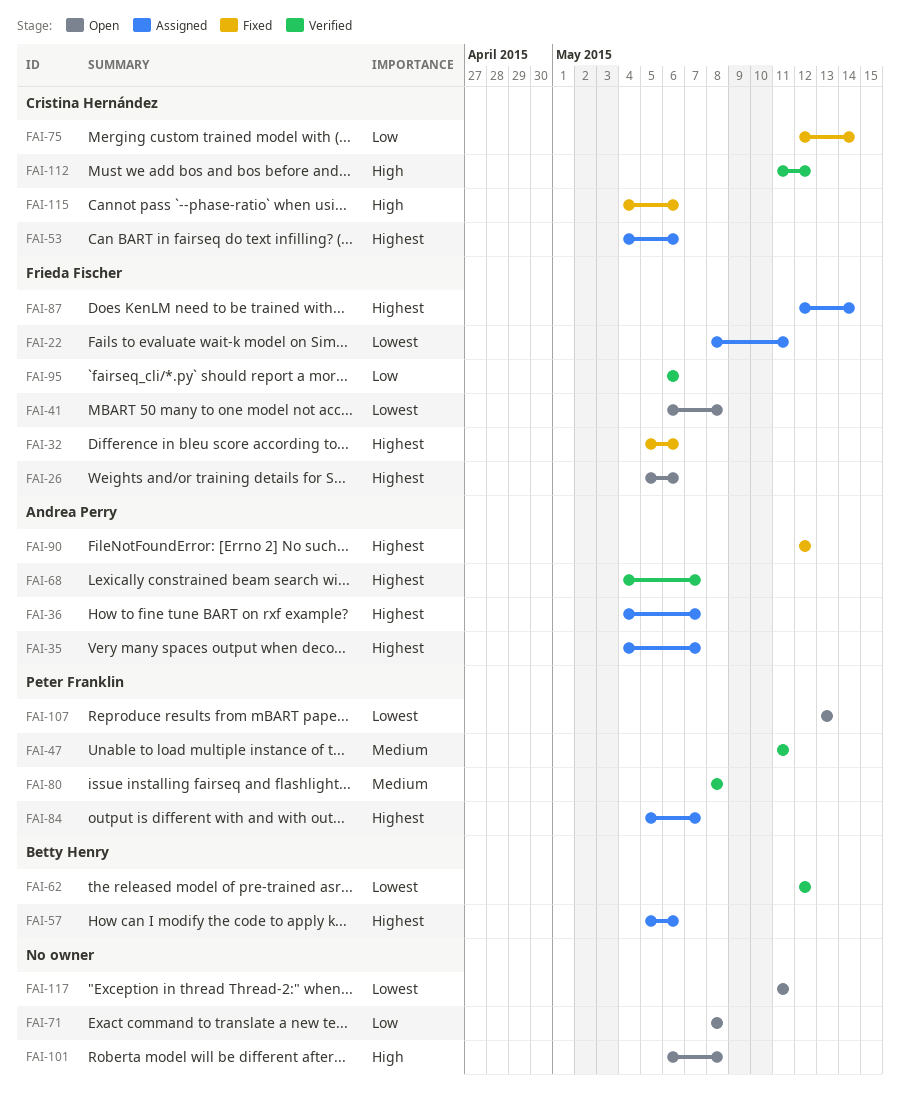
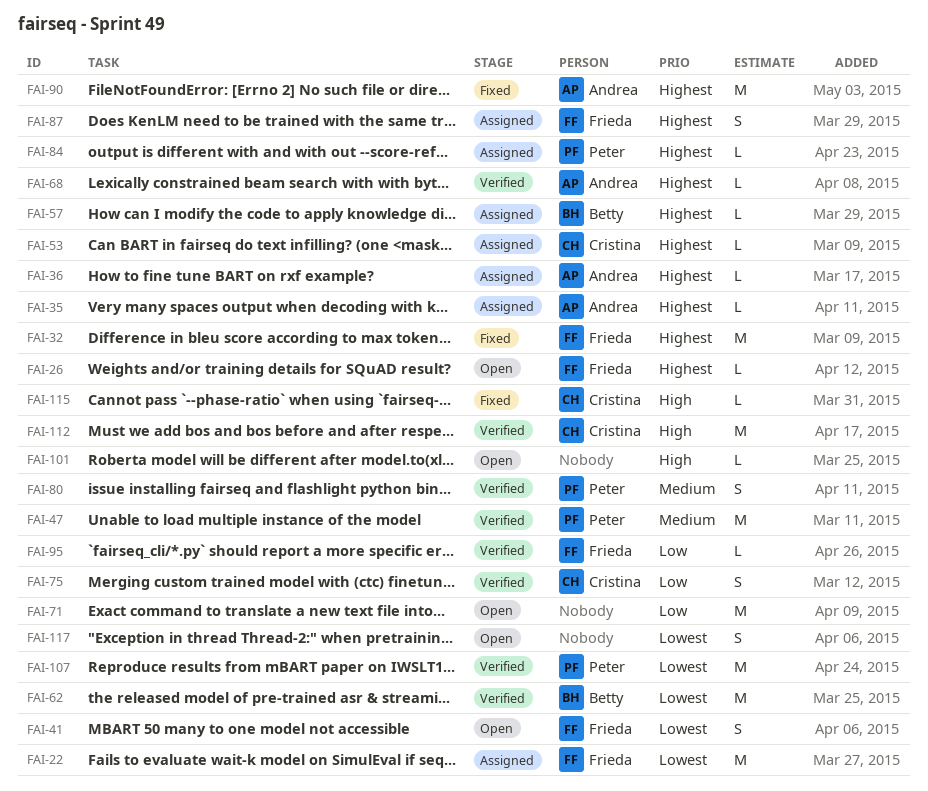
FAI-75, status: Fixed -> Verified
FAI-107, status: Open -> Verified

